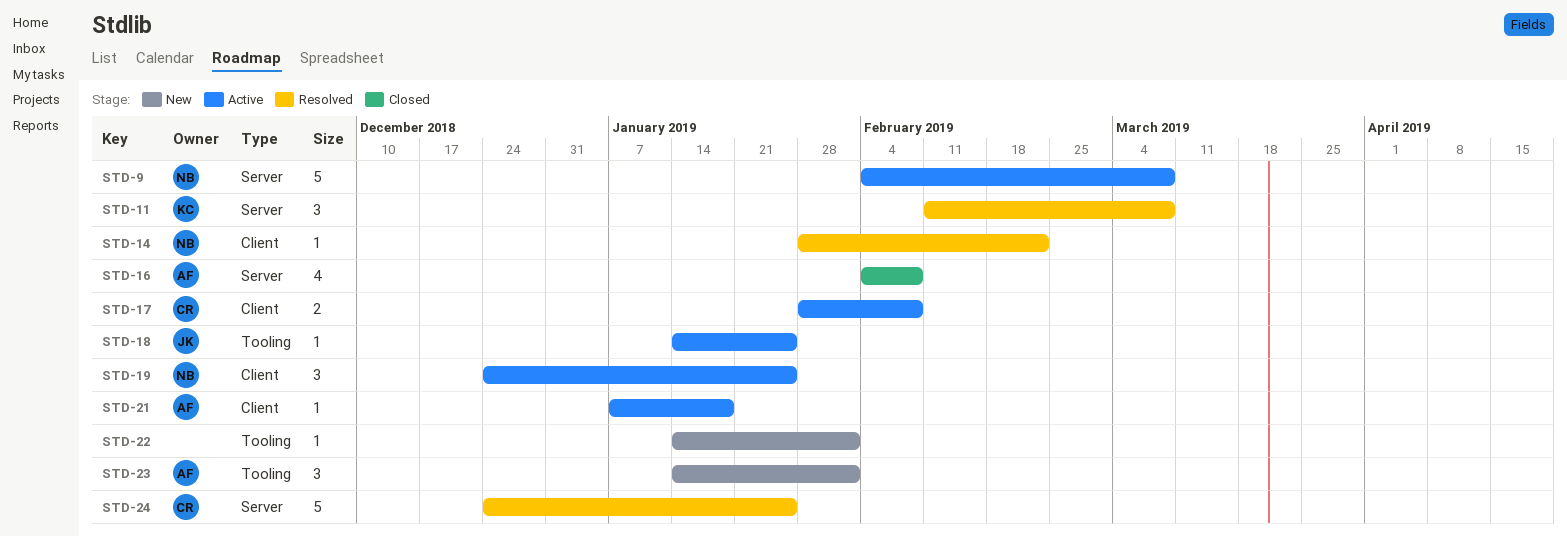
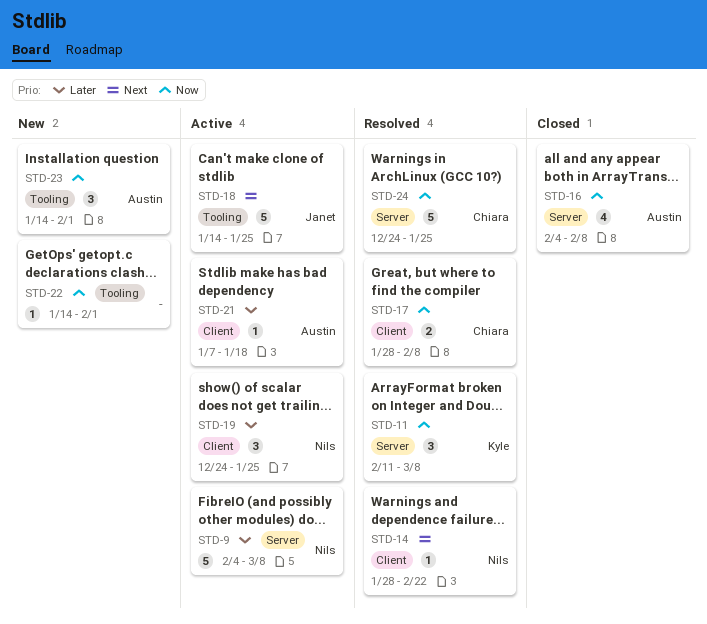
STD-17, status: Active -> Resolved
STD-18, estimate: 1 -> 5

